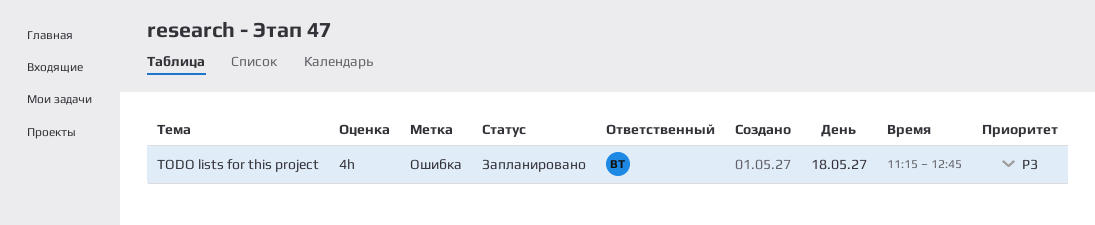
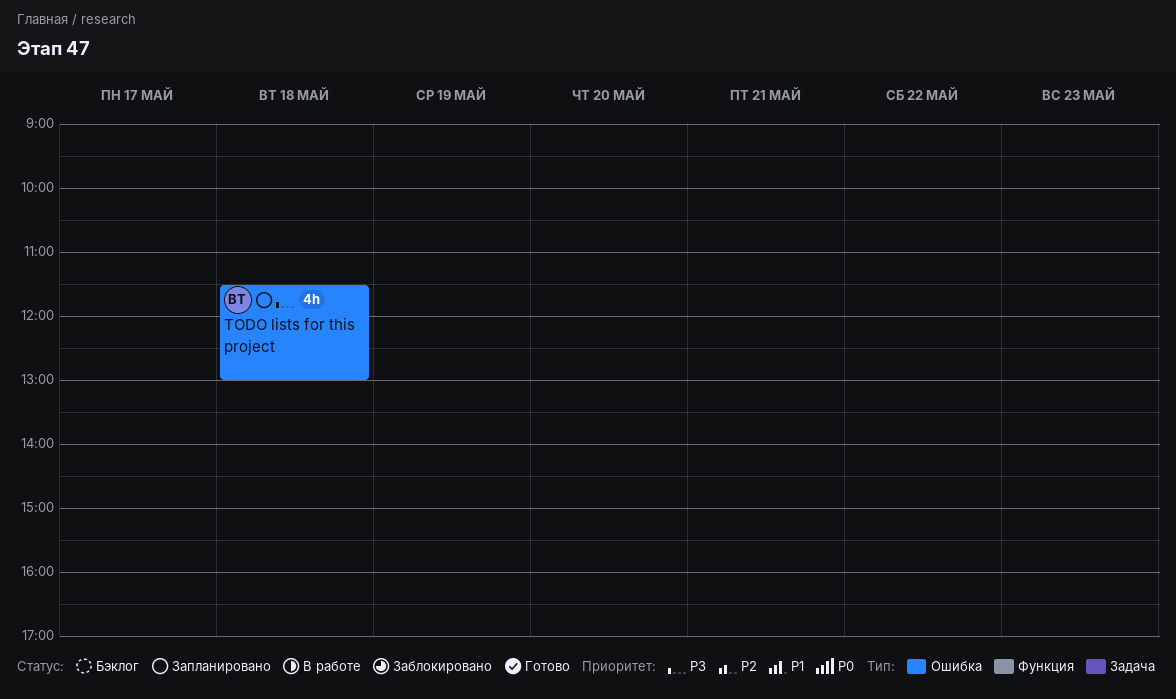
TODO lists for this project, begins: 11:15 -> 11:30
TODO lists for this project, ends: 12:45 -> 13:00

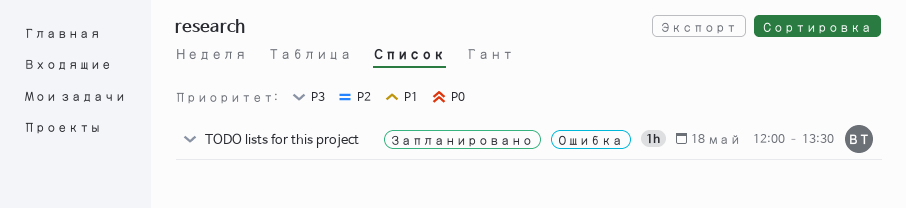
TODO lists for this project, estimate: 4h -> 1h
TODO lists for this project, begins: 11:30 -> 12:00
TODO lists for this project, ends: 13:00 -> 13:30

